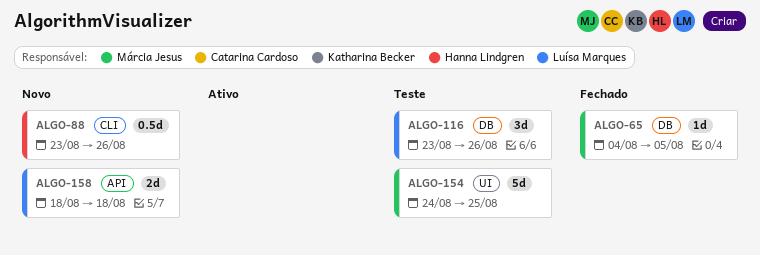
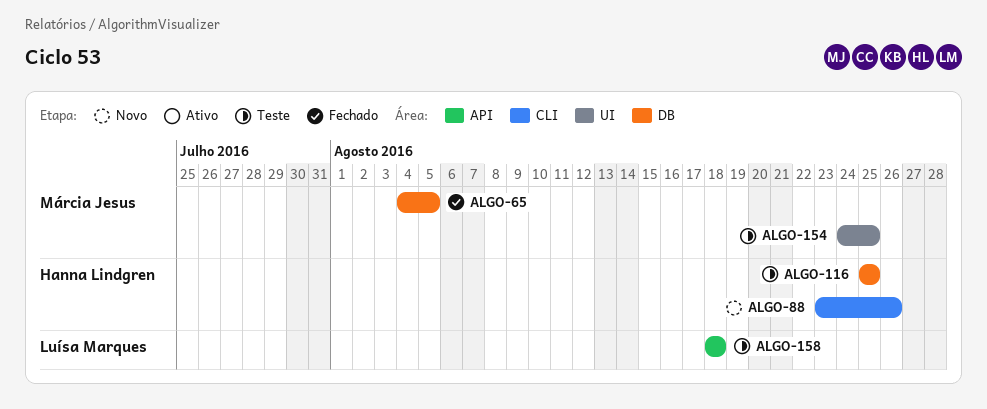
ALGO-116, owner: Luísa Marques -> Hanna Lindgren
ALGO-116, start: Aug 23 -> Aug 25
ALGO-116, due: Aug 26 -> Aug 25
ALGO-158, status: Novo -> Teste

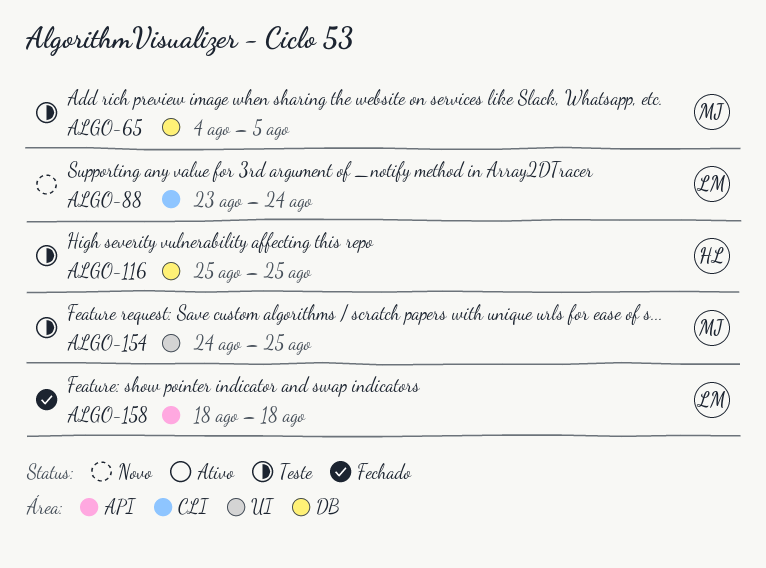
ALGO-65, status: Fechado -> Teste
ALGO-88, owner: Hanna Lindgren -> Luísa Marques
ALGO-88, due: Aug 26 -> Aug 24
ALGO-158, status: Teste -> Fechado

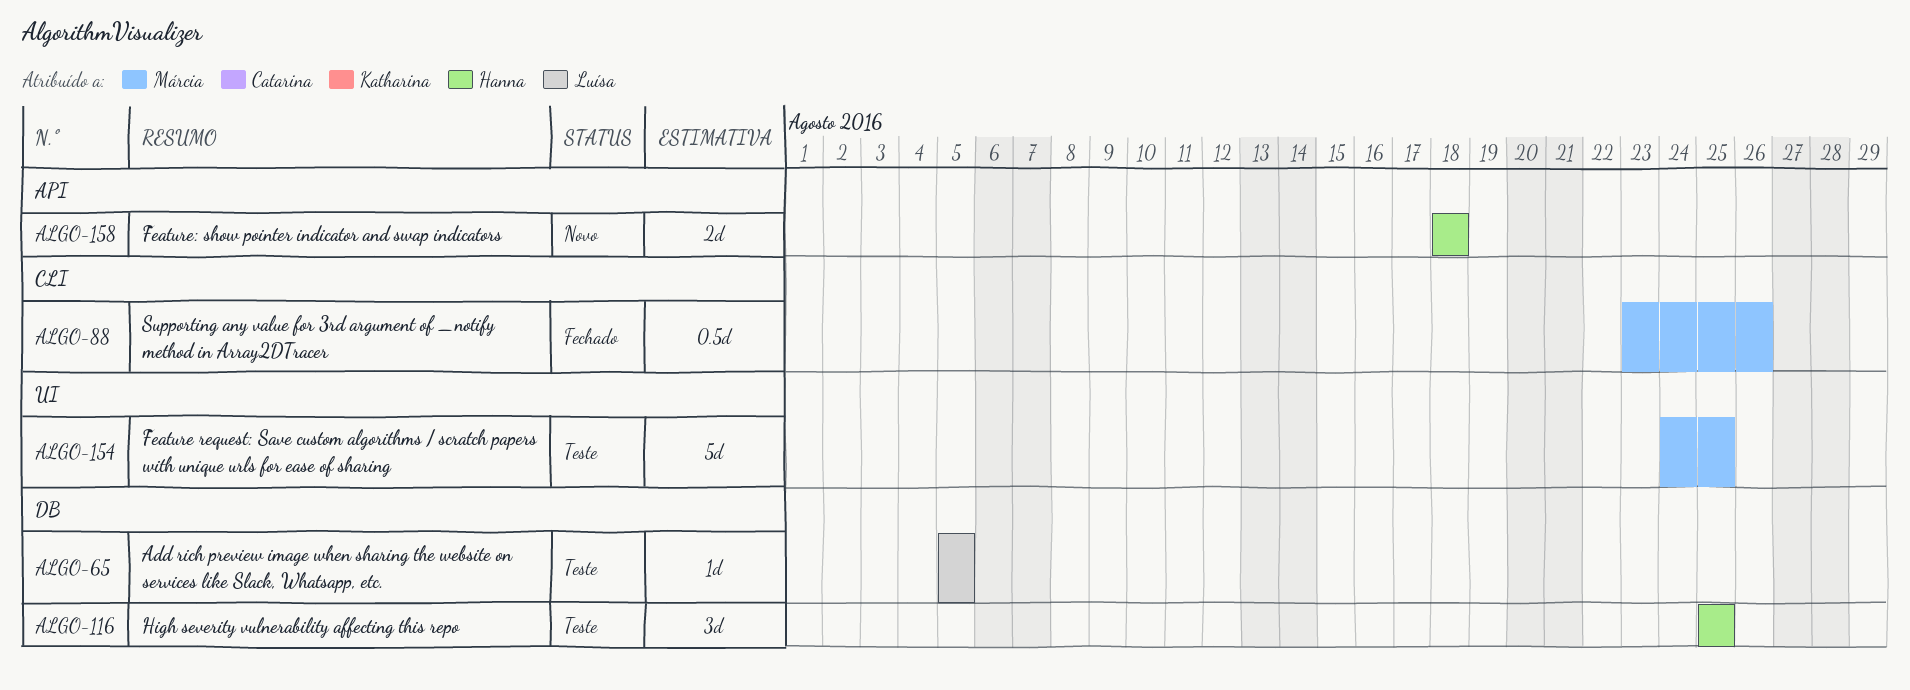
ALGO-65, owner: Márcia -> Luísa
ALGO-65, start: Aug 4 -> Aug 5
ALGO-88, status: Novo -> Fechado
ALGO-88, owner: Luísa -> Márcia
ALGO-88, due: Aug 24 -> Aug 26
ALGO-158, status: Fechado -> Novo
ALGO-158, owner: Luísa -> Hanna

